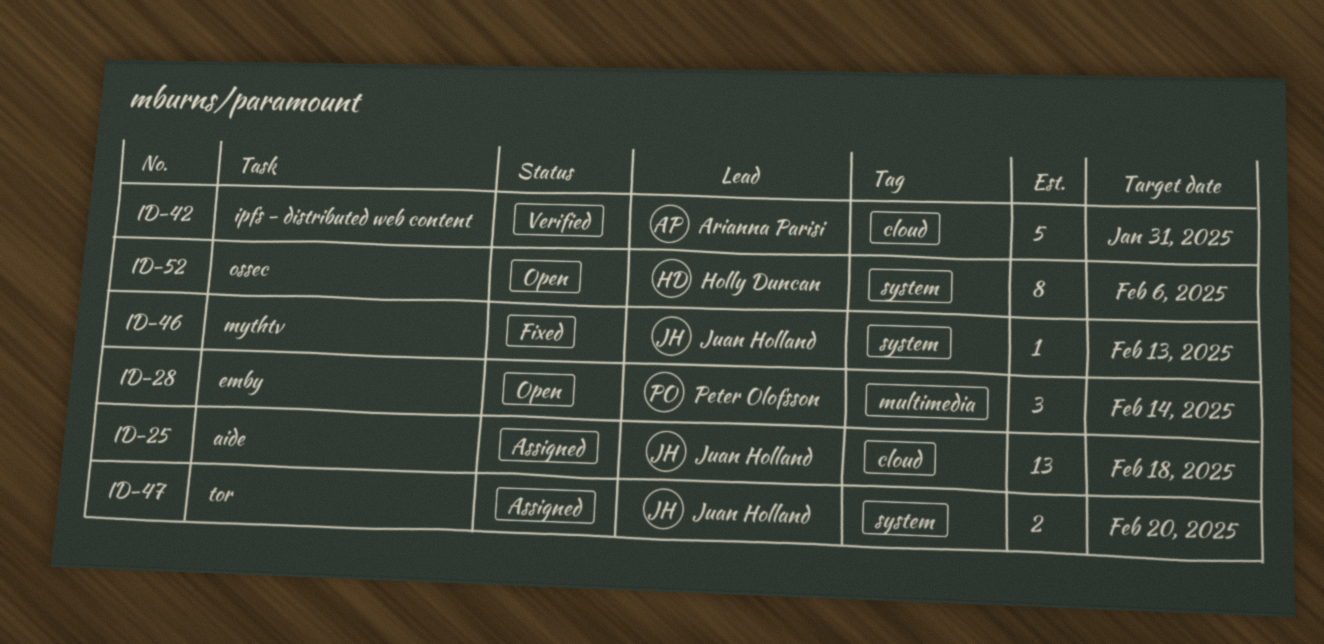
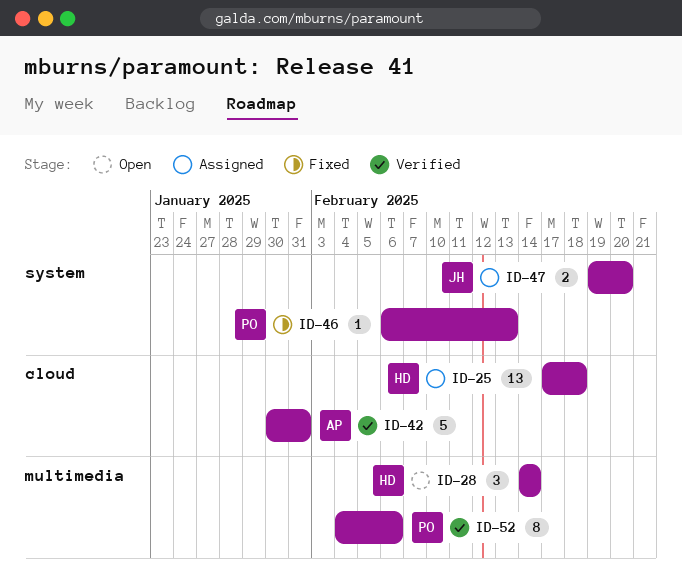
ID-25, owner: Juan Holland -> Holly Duncan
ID-28, owner: Peter Olofsson -> Holly Duncan
ID-46, owner: Juan Holland -> Peter Olofsson
ID-52, status: Open -> Verified
ID-52, owner: Holly Duncan -> Peter Olofsson
ID-52, label: system -> multimedia

